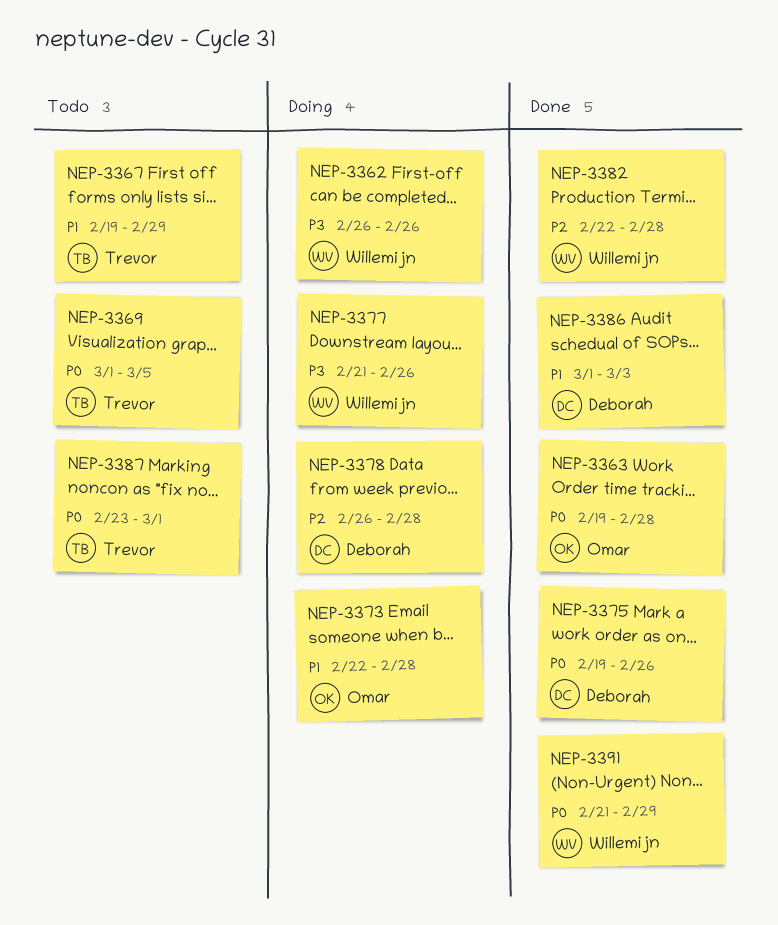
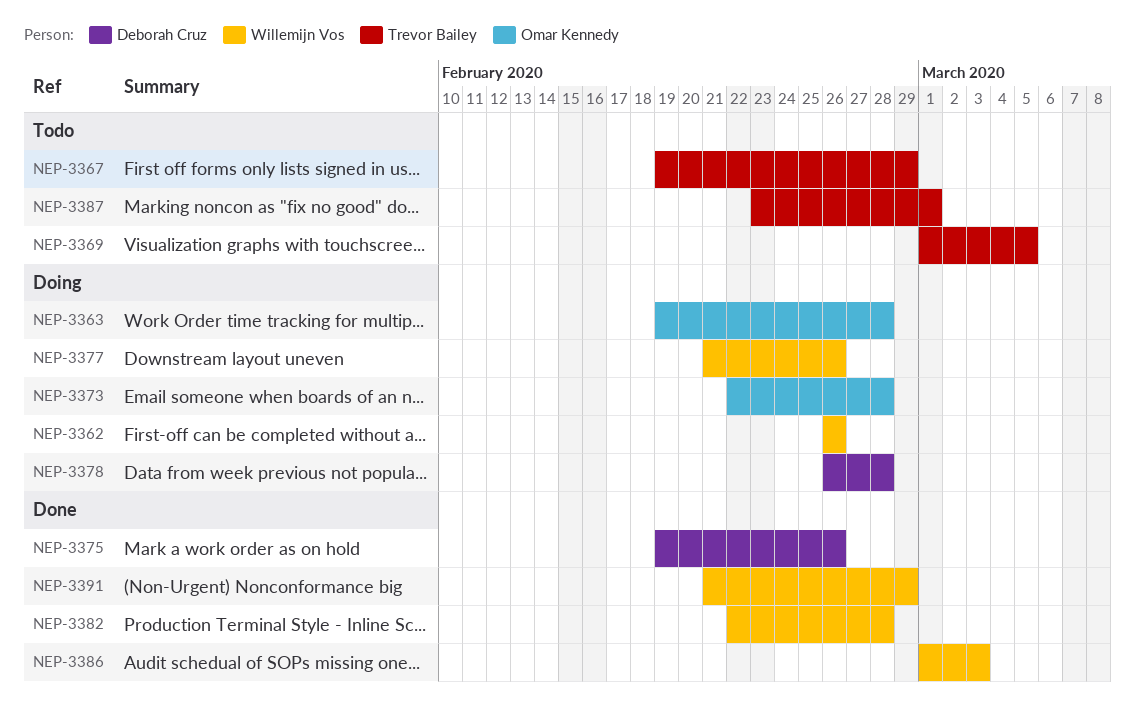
NEP-3363, status: Done -> Doing
NEP-3386, owner: Deborah Cruz -> Willemijn Vos

